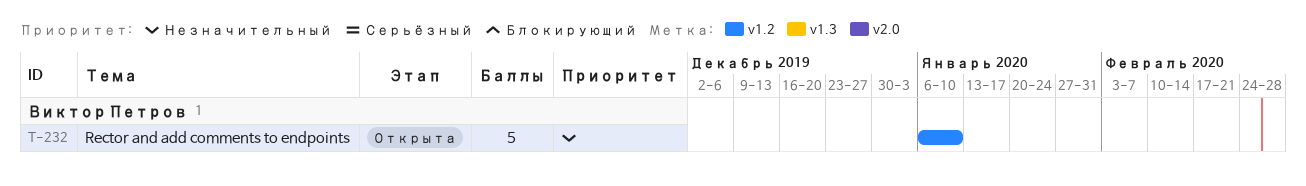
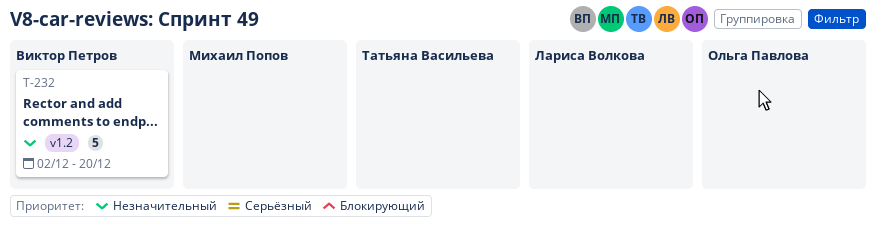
T-232, start: Jan 6 -> Dec 2
T-232, due: Jan 10 -> Dec 20

